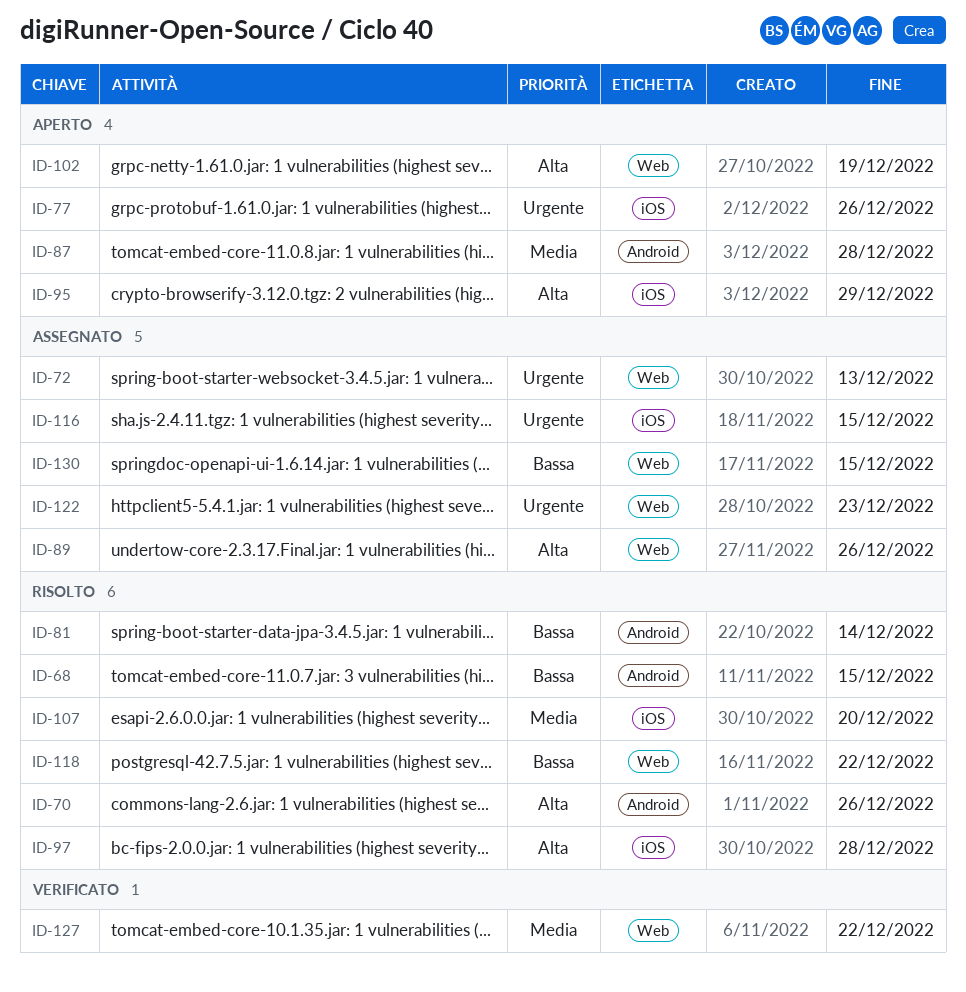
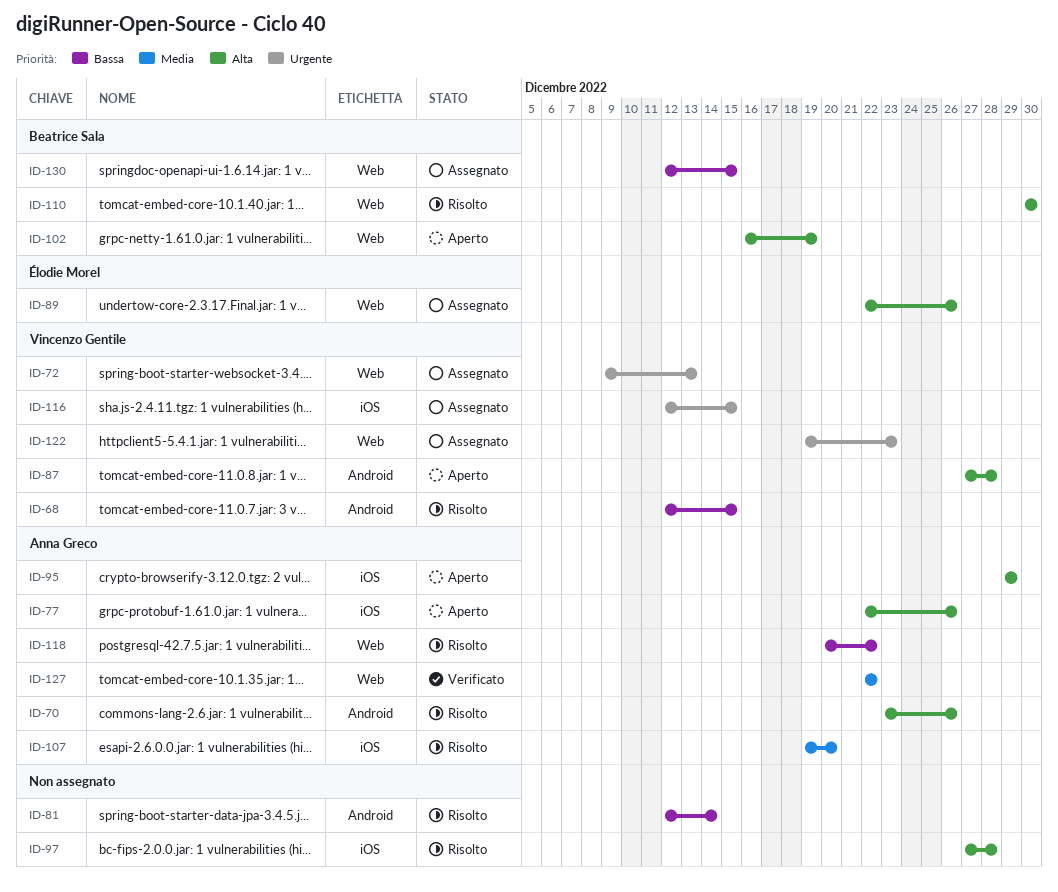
ID-77, priority: Urgente -> Alta
ID-87, priority: Media -> Alta
ID-110: none -> present

